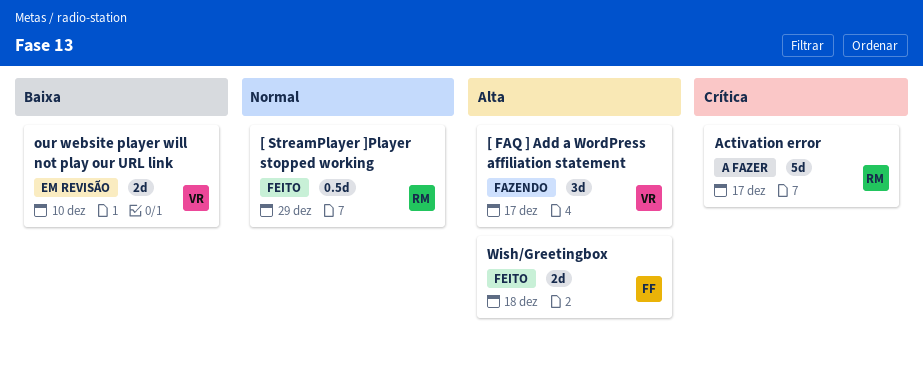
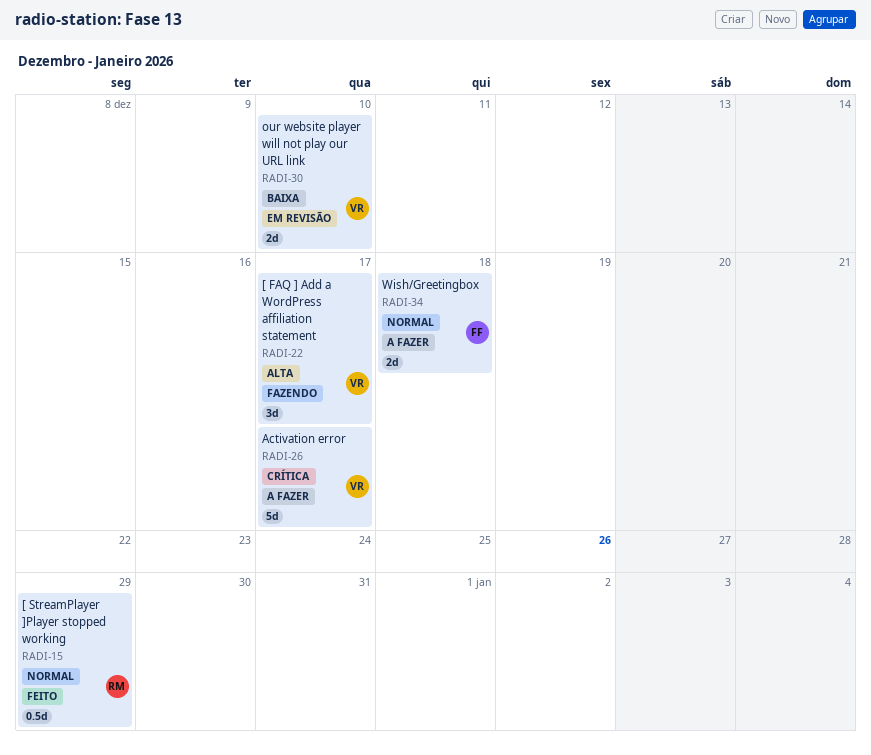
Activation error, owner: RM -> VR
Wish/Greetingbox, status: Feito -> A fazer
Wish/Greetingbox, priority: Alta -> Normal

